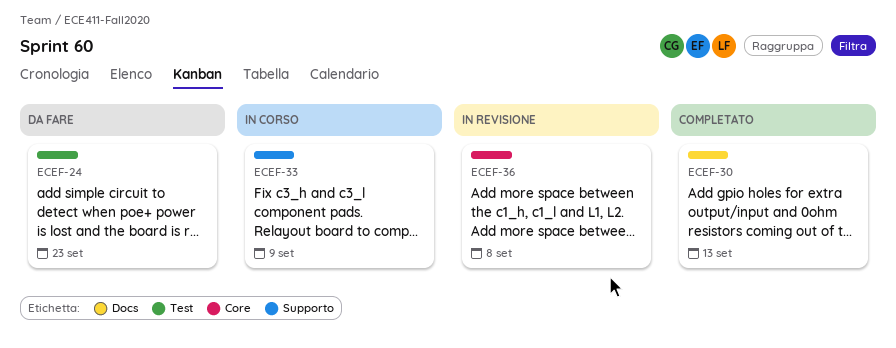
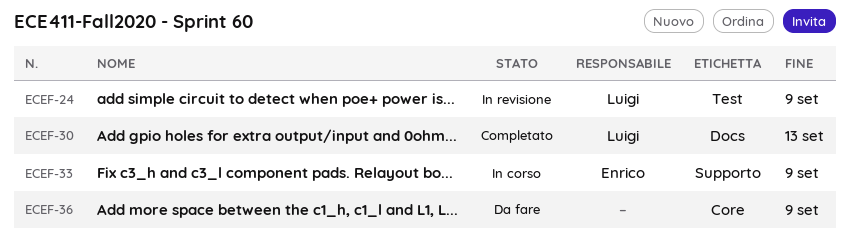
ECEF-24, status: Da fare -> In revisione
ECEF-24, due: Sep 23 -> Sep 9
ECEF-36, status: In revisione -> Da fare
ECEF-36, due: Sep 8 -> Sep 9

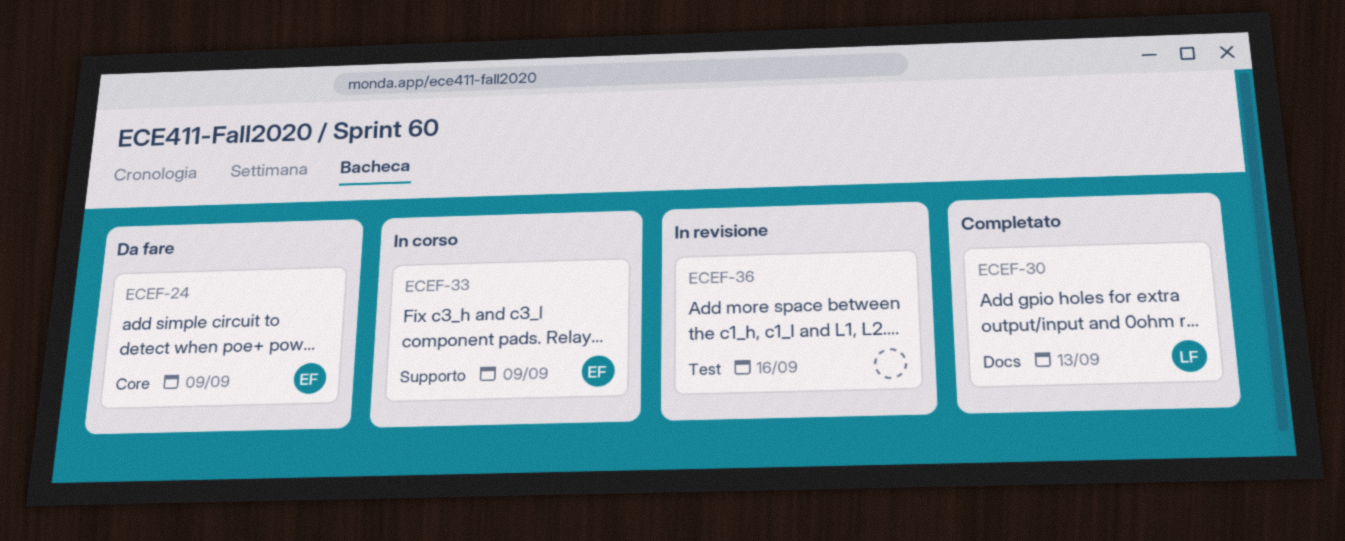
ECEF-24, status: In revisione -> Da fare
ECEF-24, owner: Luigi -> Enrico
ECEF-24, label: Test -> Core
ECEF-36, status: Da fare -> In revisione
ECEF-36, label: Core -> Test
ECEF-36, due: Sep 9 -> Sep 16

